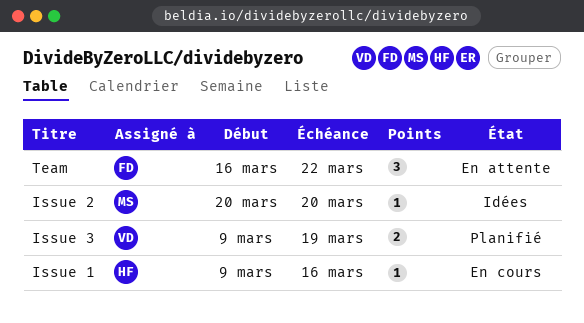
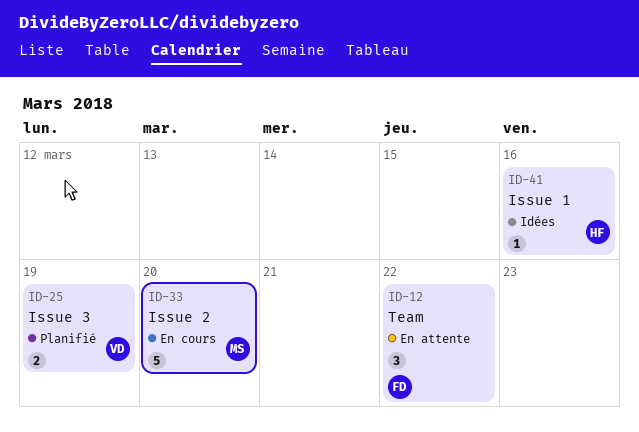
Issue 1, status: En cours -> Idées
Issue 2, status: Idées -> En cours
Issue 2, estimate: 1 -> 5

